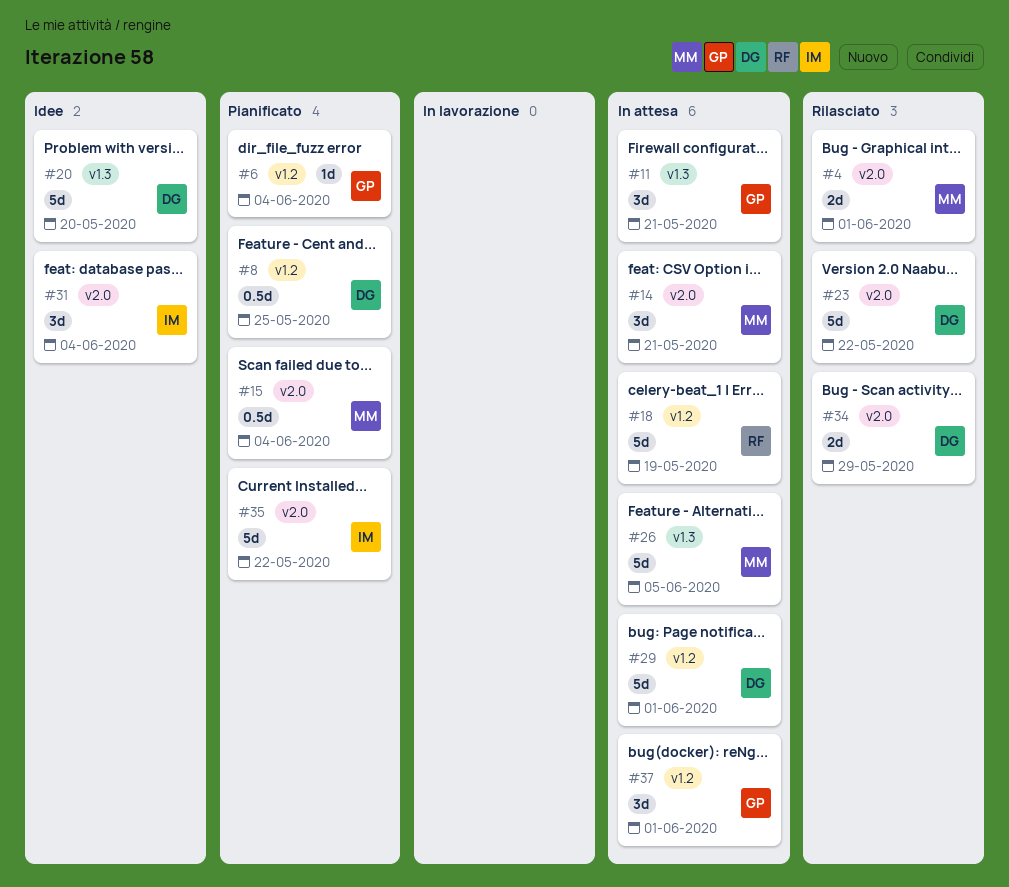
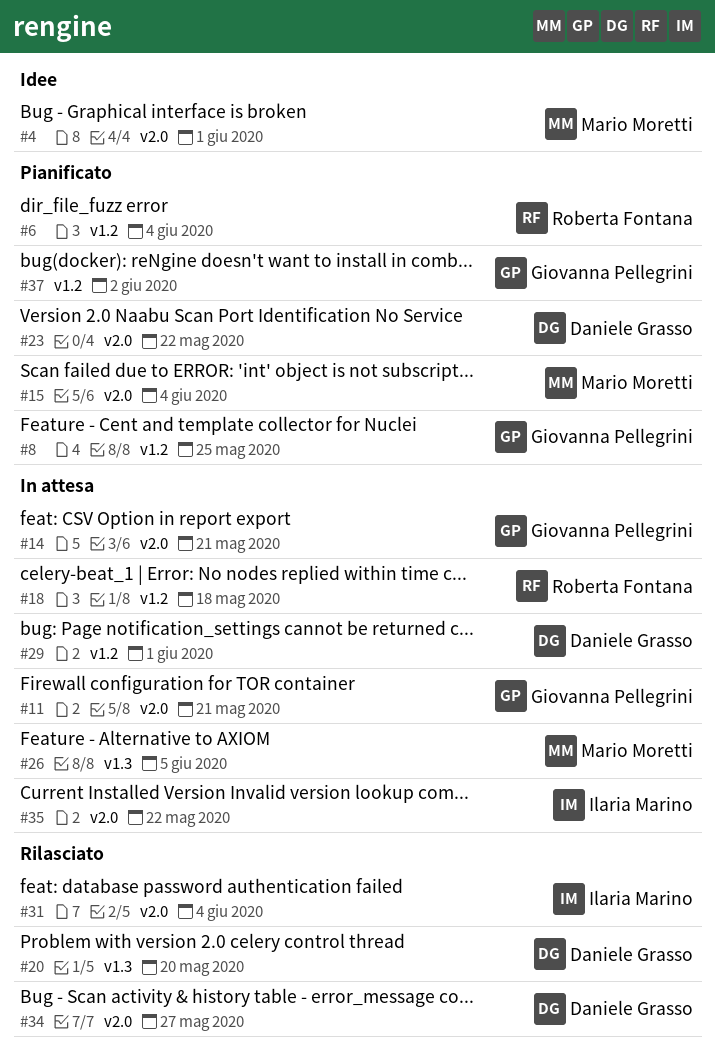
#4, status: Rilasciato -> Idee
#6, owner: Giovanna Pellegrini -> Roberta Fontana
#8, owner: Daniele Grasso -> Giovanna Pellegrini
#11, label: v1.3 -> v2.0
#14, owner: Mario Moretti -> Giovanna Pellegrini
#18, due: May 19 -> May 18
#20, status: Idee -> Rilasciato
#23, status: Rilasciato -> Pianificato
#31, status: Idee -> Rilasciato
#34, due: May 29 -> May 27
#35, status: Pianificato -> In attesa
#37, status: In attesa -> Pianificato
#37, due: Jun 1 -> Jun 2

